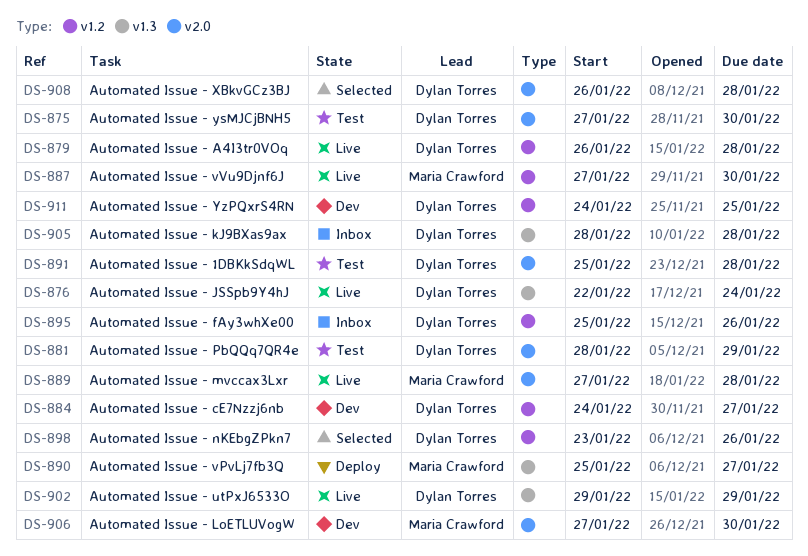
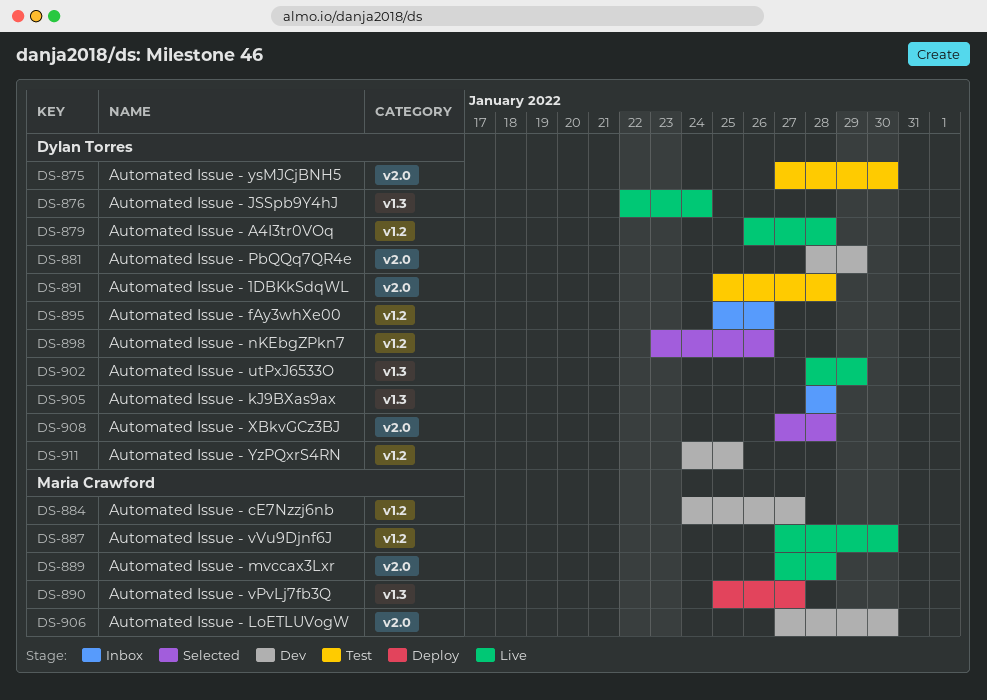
DS-881, status: Test -> Dev
DS-884, owner: Dylan Torres -> Maria Crawford
DS-902, start: Jan 29 -> Jan 28
DS-908, start: Jan 26 -> Jan 27

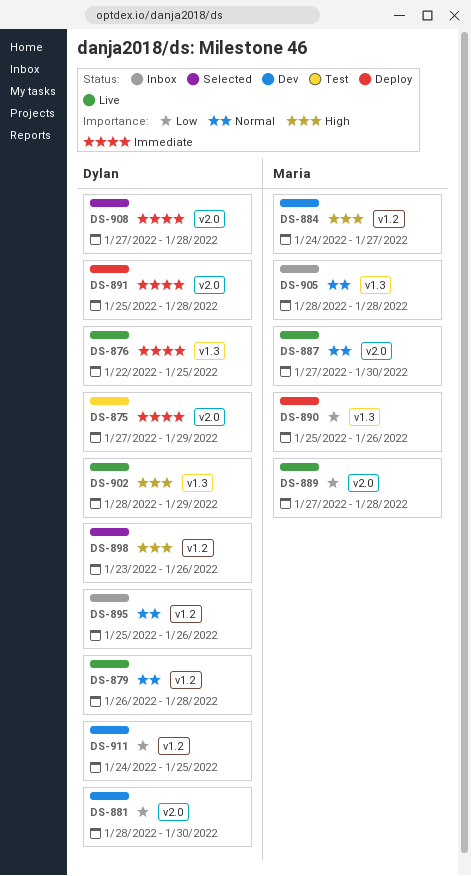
DS-875, due: Jan 30 -> Jan 29
DS-876, due: Jan 24 -> Jan 25
DS-881, due: Jan 29 -> Jan 30
DS-887, label: v1.2 -> v2.0
DS-890, due: Jan 27 -> Jan 26
DS-891, status: Test -> Deploy
DS-905, owner: Dylan Torres -> Maria Crawford
DS-906: present -> none

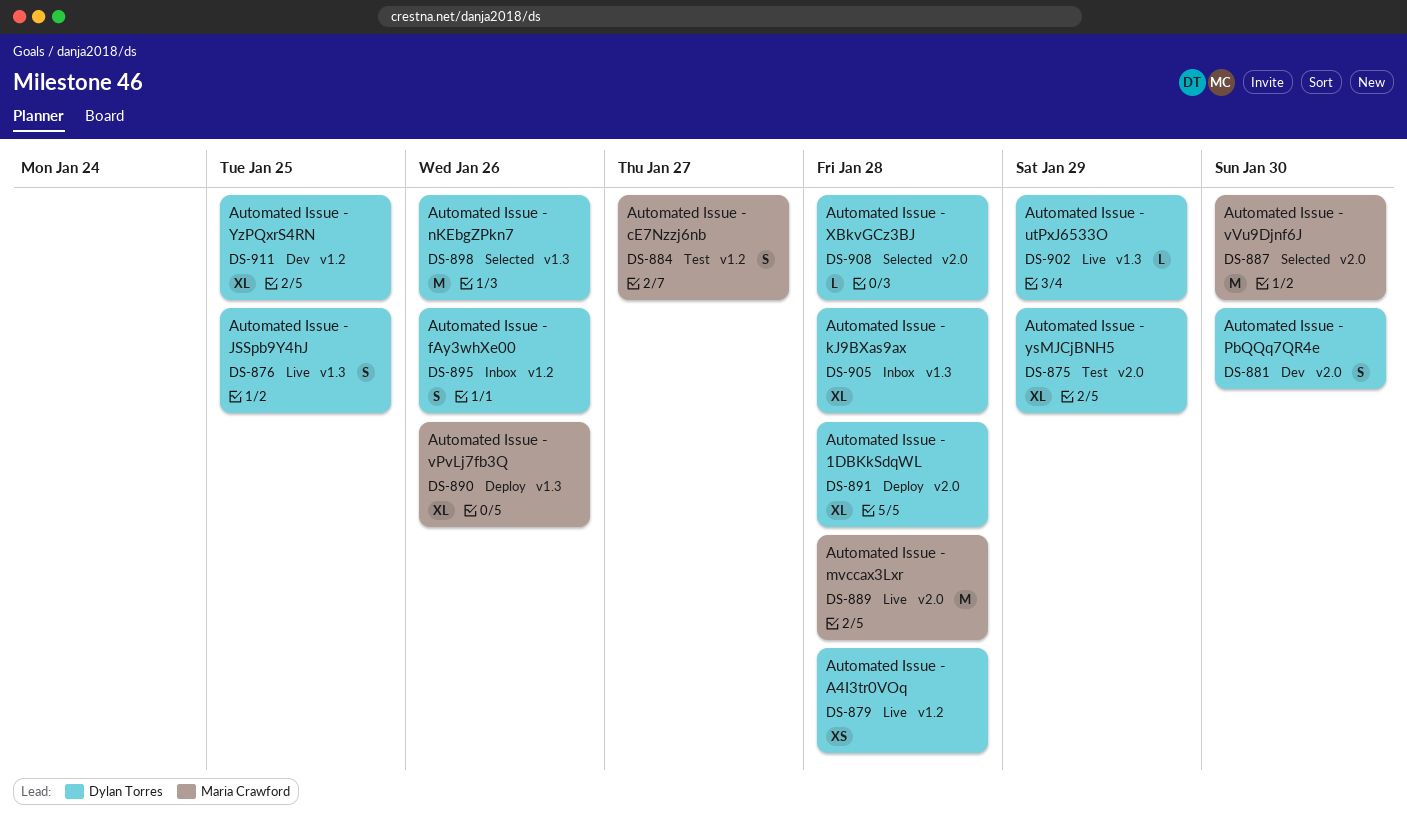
DS-884, status: Dev -> Test
DS-887, status: Live -> Selected
DS-898, label: v1.2 -> v1.3
DS-905, owner: Maria Crawford -> Dylan Torres

